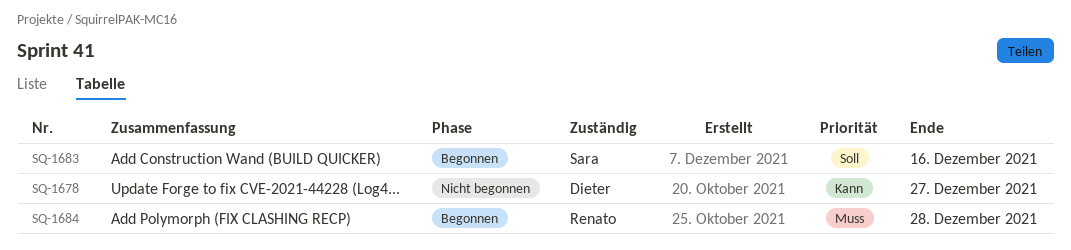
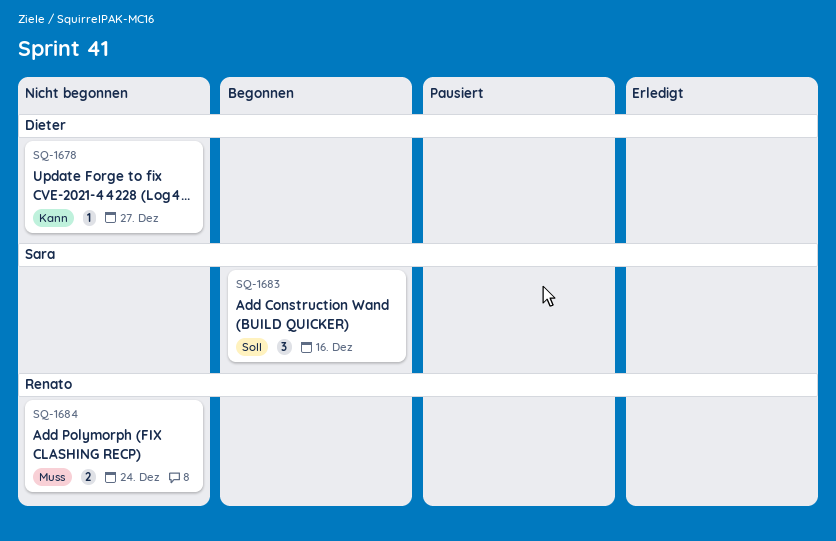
SQ-1684, status: Begonnen -> Nicht begonnen
SQ-1684, due: Dec 28 -> Dec 24

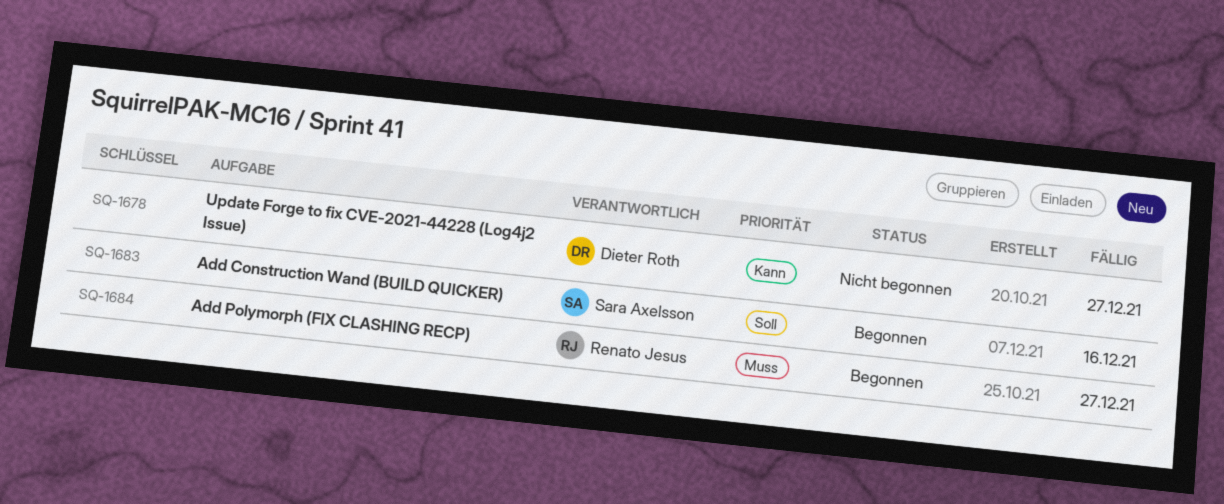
SQ-1684, status: Nicht begonnen -> Begonnen
SQ-1684, due: Dec 24 -> Dec 27

